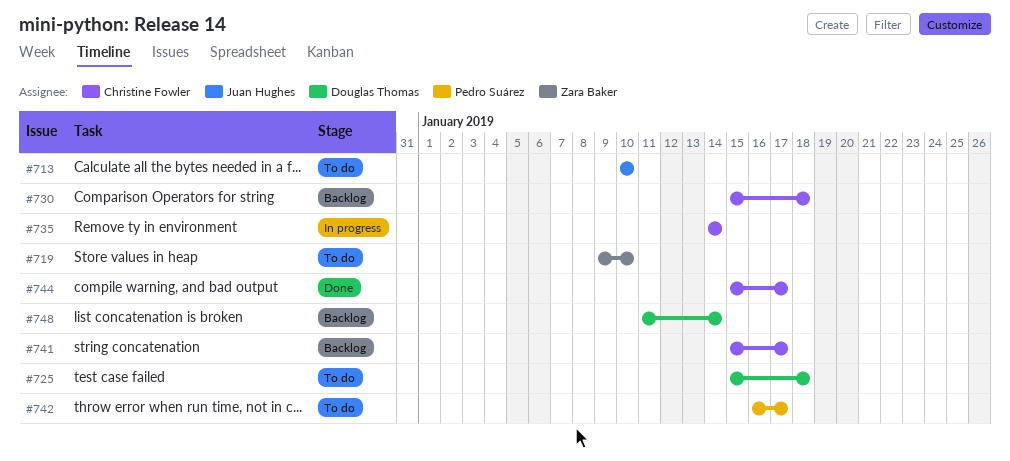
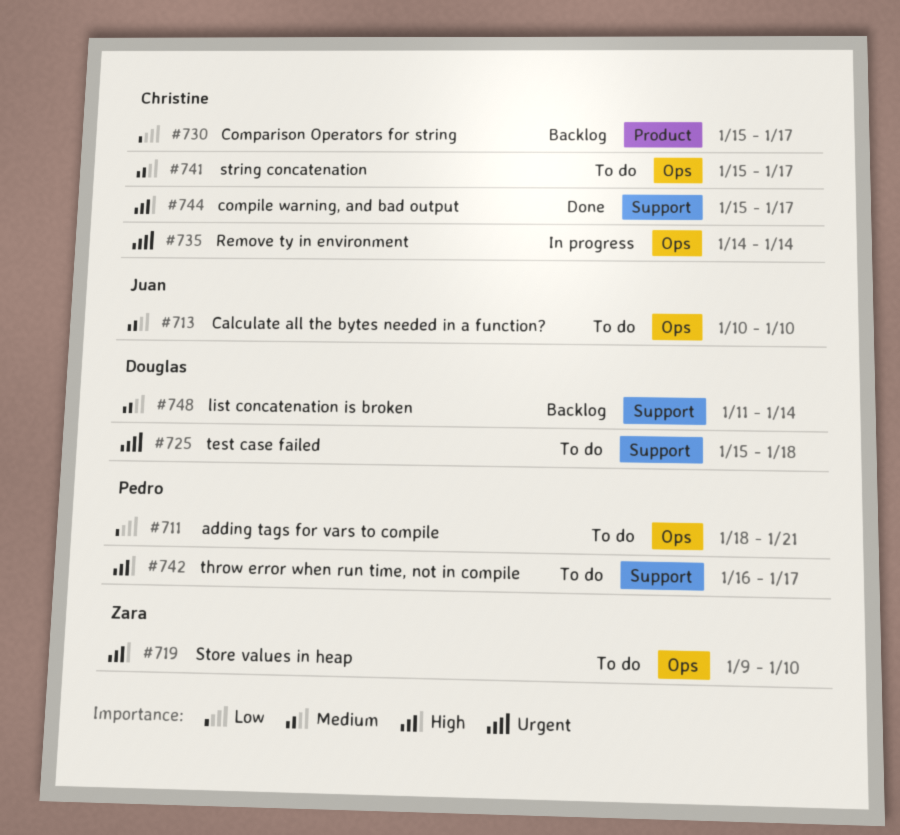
#711: none -> present
#730, due: Jan 18 -> Jan 17
#741, status: Backlog -> To do

